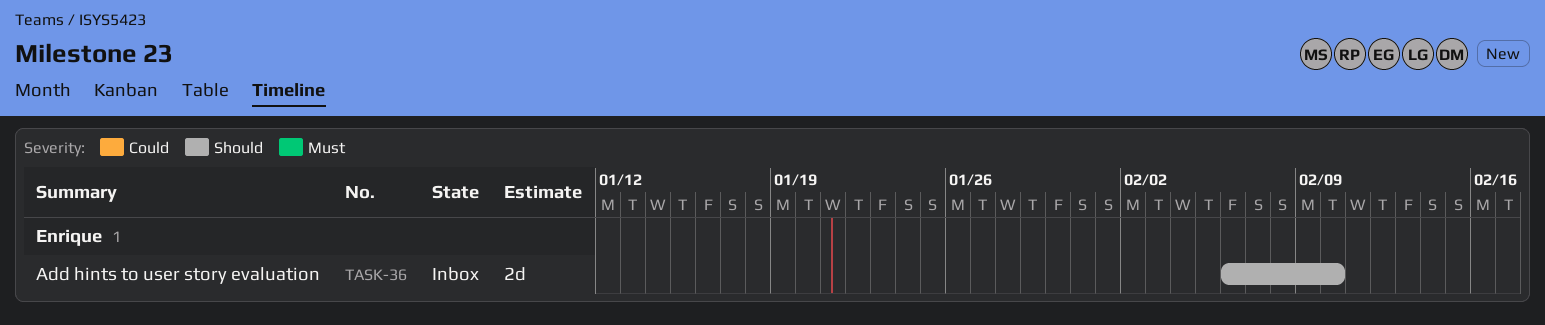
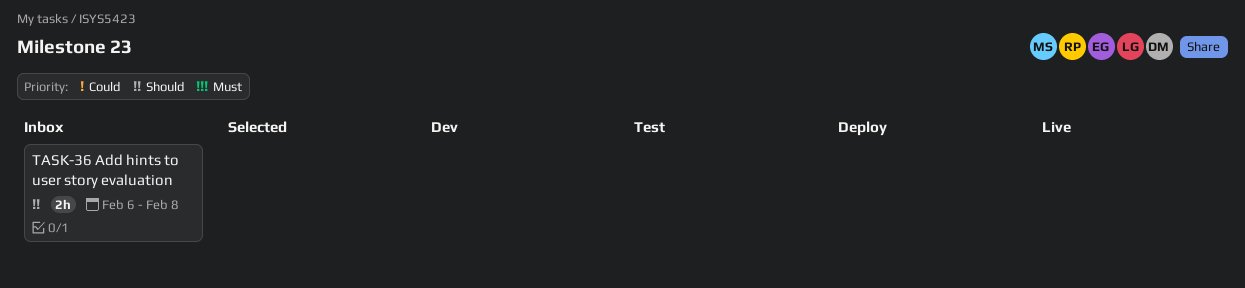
TASK-36, estimate: 2d -> 2h
TASK-36, due: Feb 10 -> Feb 8

